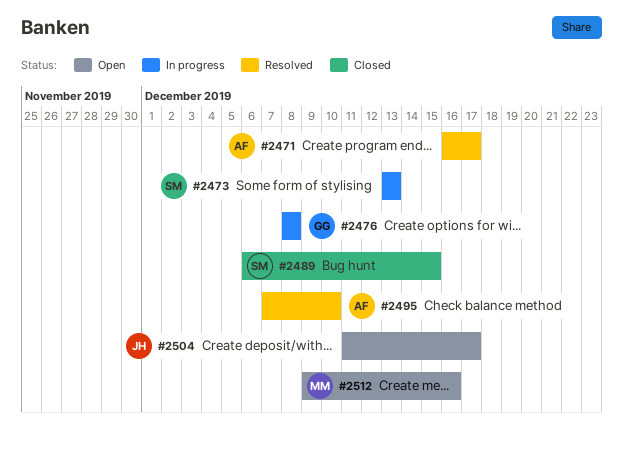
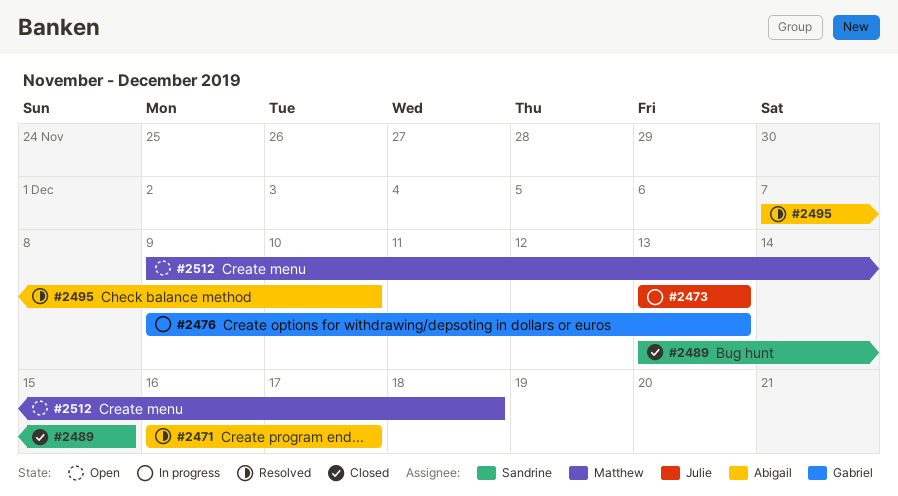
#2473, owner: Sandrine -> Julie
#2476, start: Dec 8 -> Dec 9
#2476, due: Dec 8 -> Dec 13
#2489, start: Dec 6 -> Dec 13
#2504: present -> none
#2512, due: Dec 16 -> Dec 18

